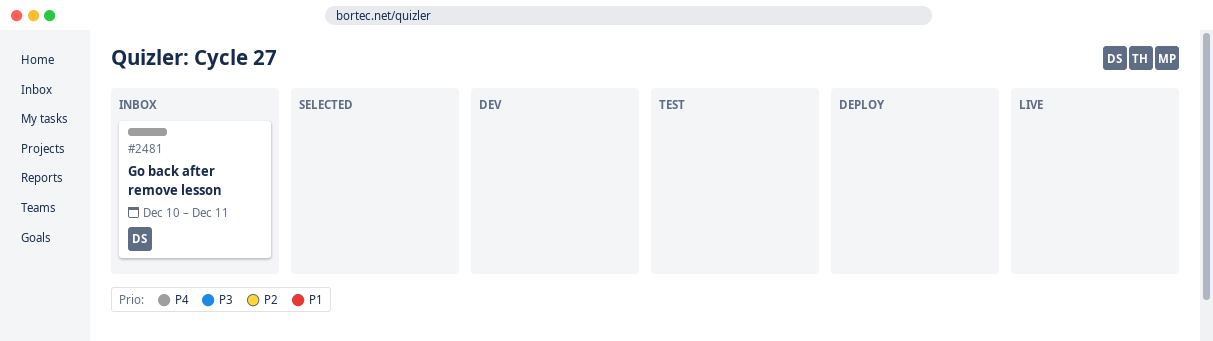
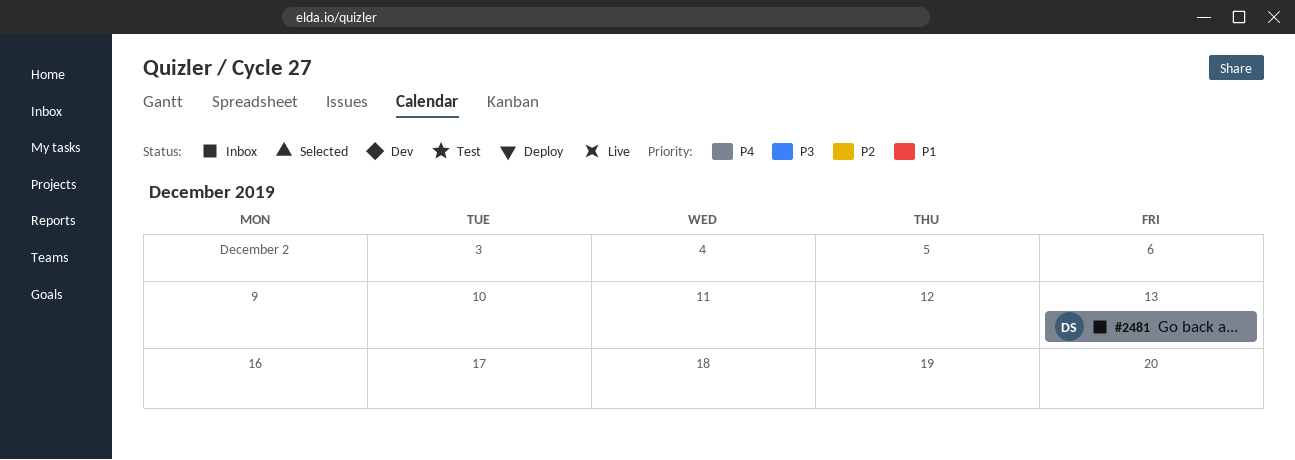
#2481, start: Dec 10 -> Dec 13
#2481, due: Dec 11 -> Dec 13

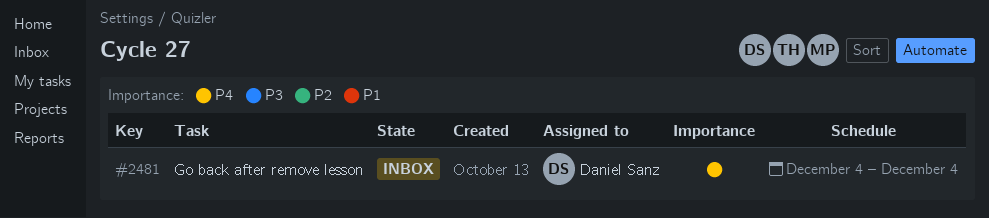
#2481, start: Dec 13 -> Dec 4
#2481, due: Dec 13 -> Dec 4

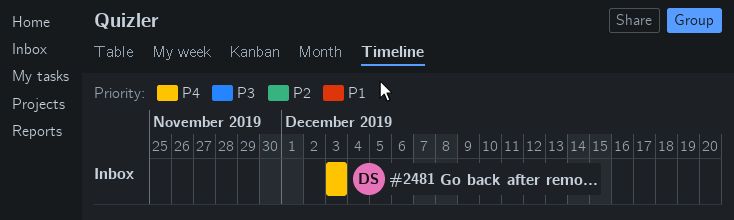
#2481, start: Dec 4 -> Dec 3
#2481, due: Dec 4 -> Dec 3

